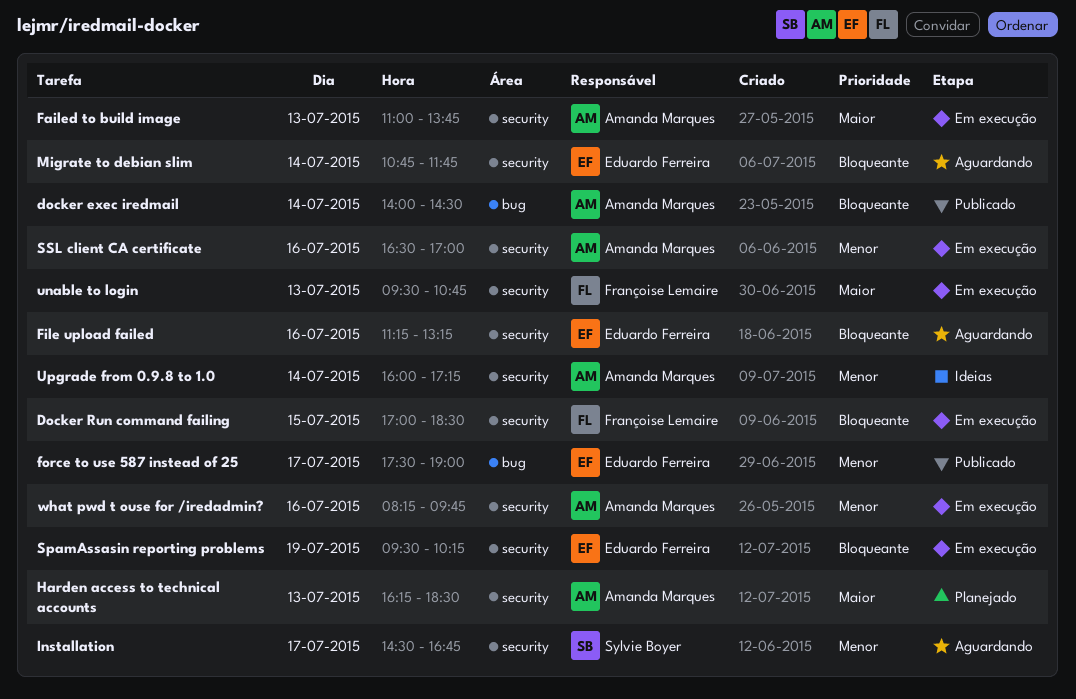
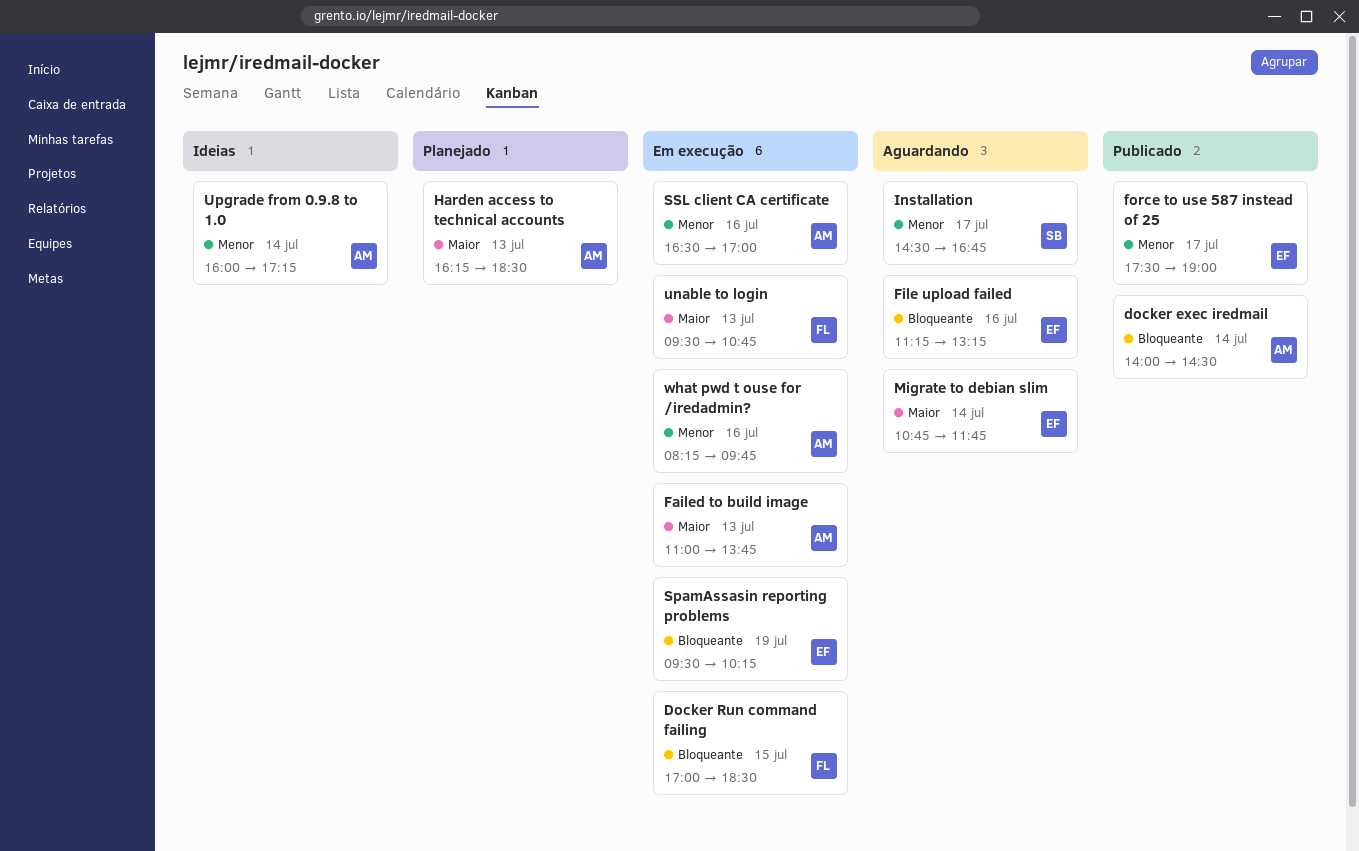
Migrate to debian slim, priority: Bloqueante -> Maior

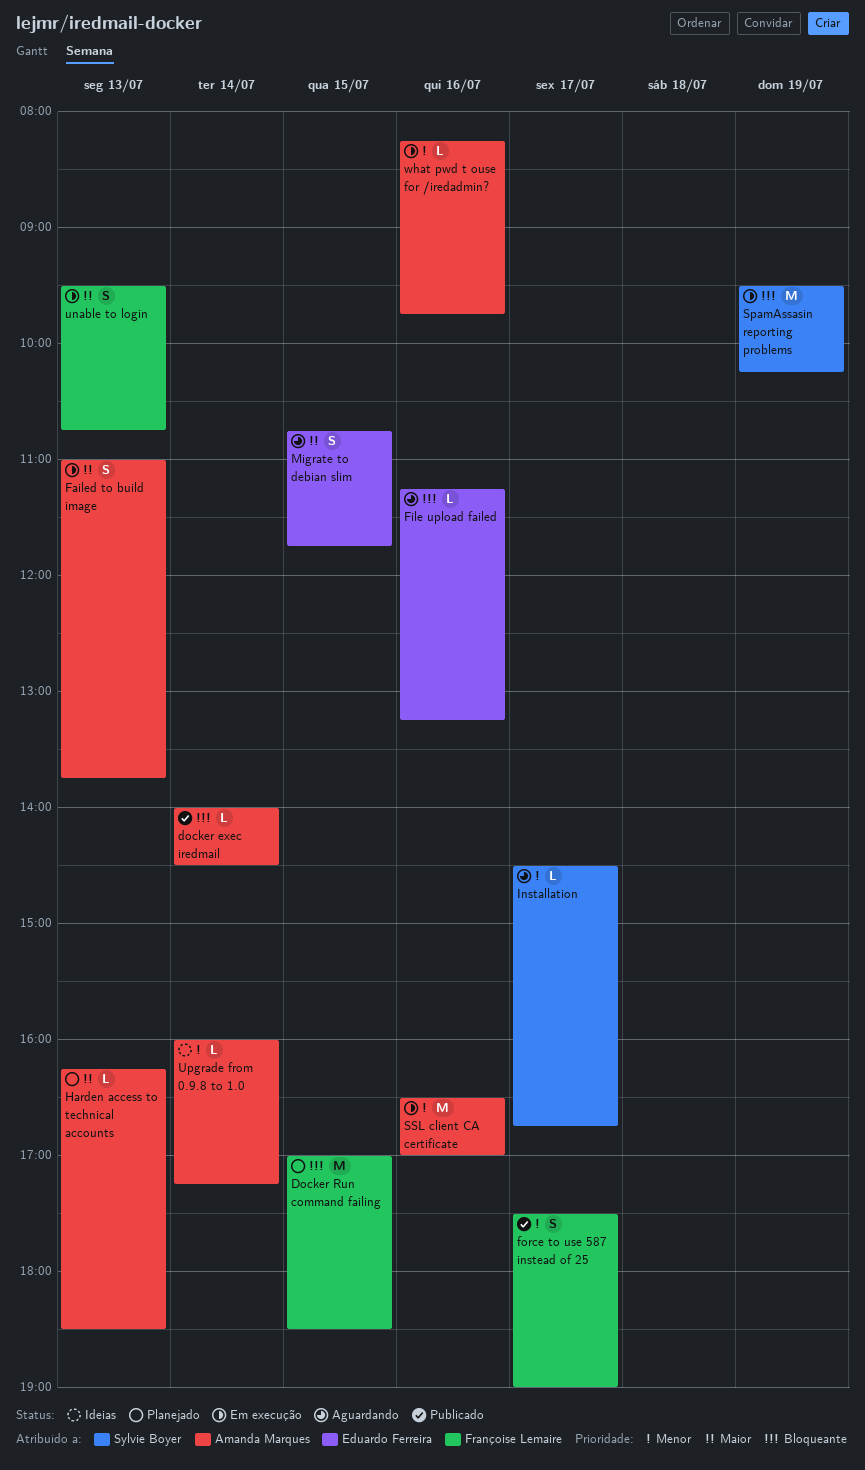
Docker Run command failing, status: Em execução -> Planejado
force to use 587 instead of 25, owner: Eduardo Ferreira -> Françoise Lemaire
Migrate to debian slim, day: Jul 14 -> Jul 15
SpamAssasin reporting problems, owner: Eduardo Ferreira -> Sylvie Boyer

